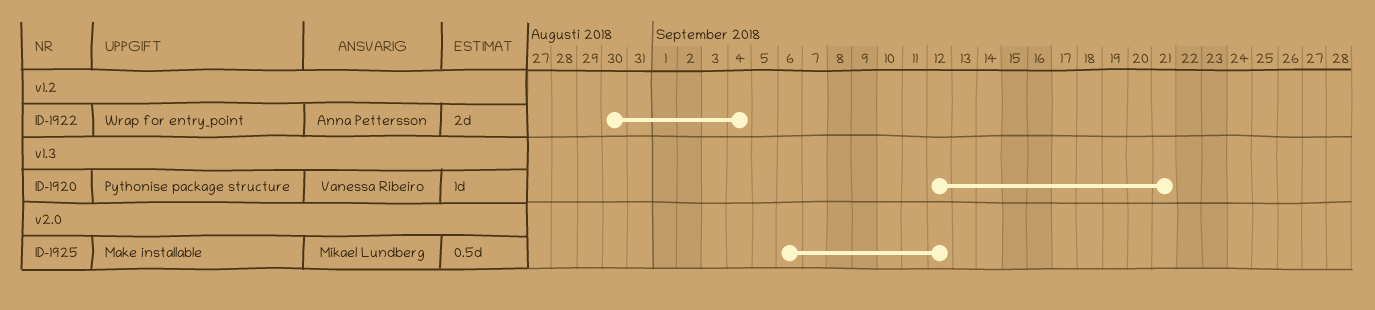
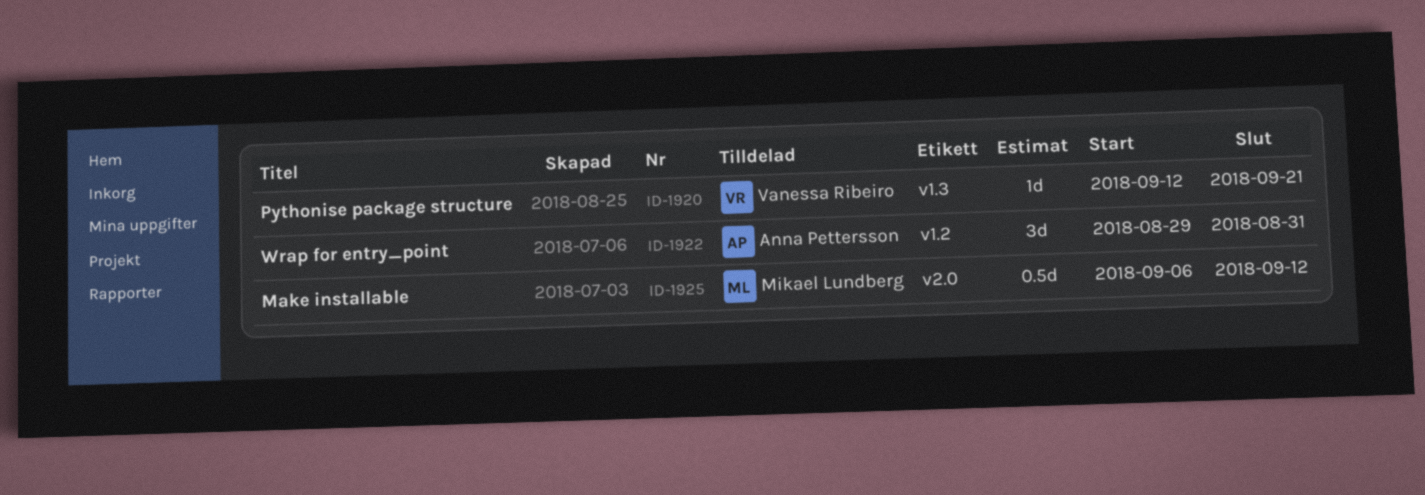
ID-1922, estimate: 2d -> 3d
ID-1922, start: Aug 30 -> Aug 29
ID-1922, due: Sep 4 -> Aug 31

